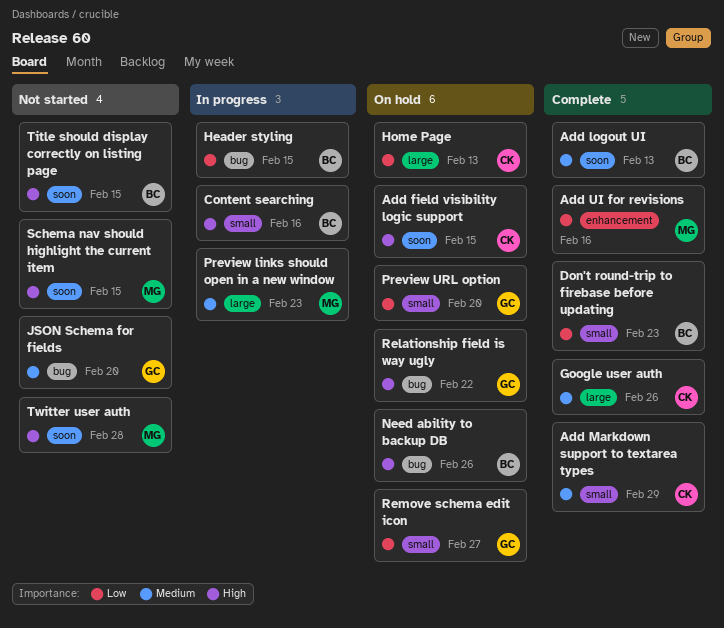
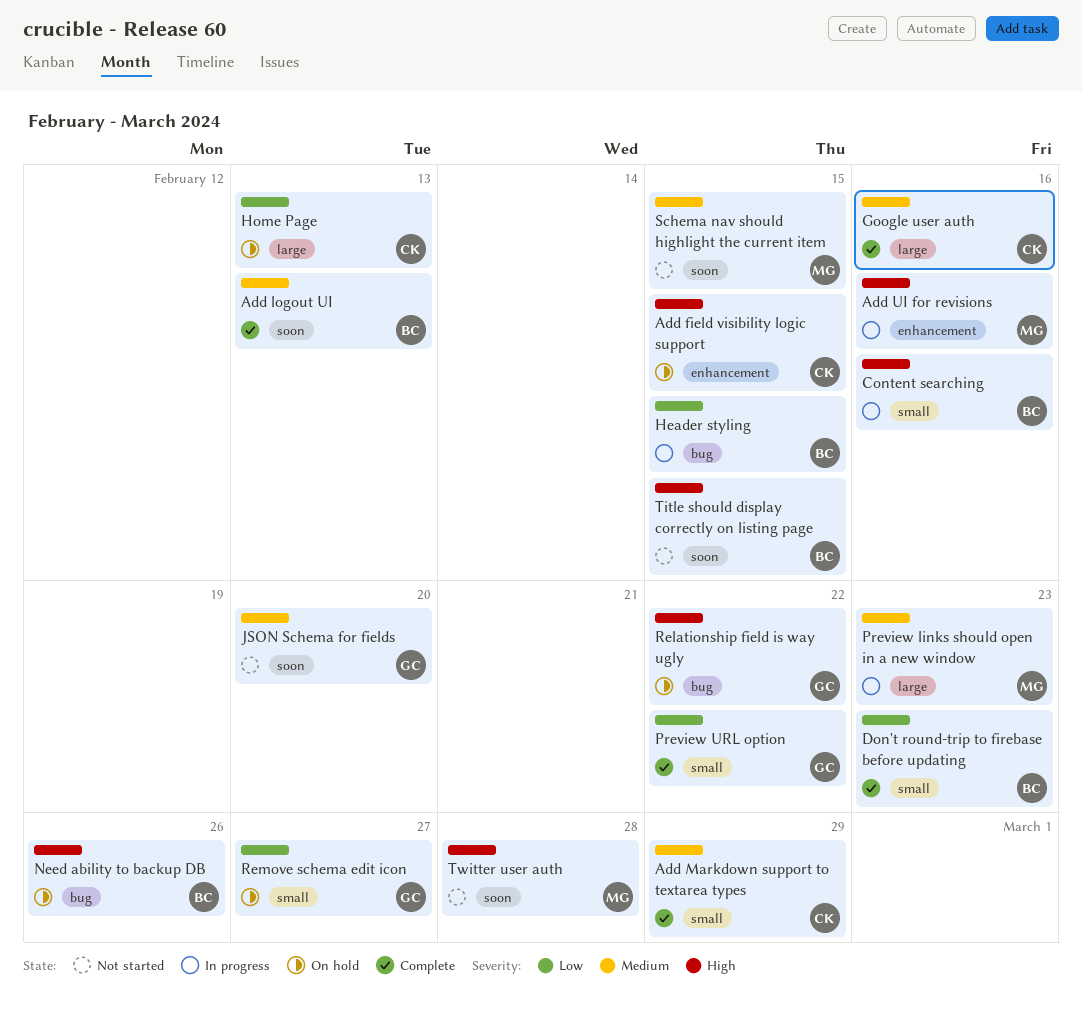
Add field visibility logic support, label: soon -> enhancement
Add UI for revisions, status: Complete -> In progress
Add UI for revisions, priority: Low -> High
Google user auth, due: Feb 26 -> Feb 16
JSON Schema for fields, label: bug -> soon
Preview URL option, status: On hold -> Complete
Preview URL option, due: Feb 20 -> Feb 22
Schema nav should highlight the current item, priority: High -> Medium

